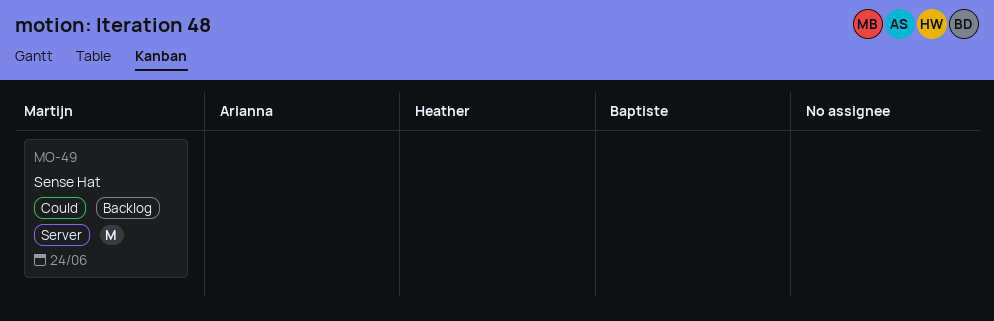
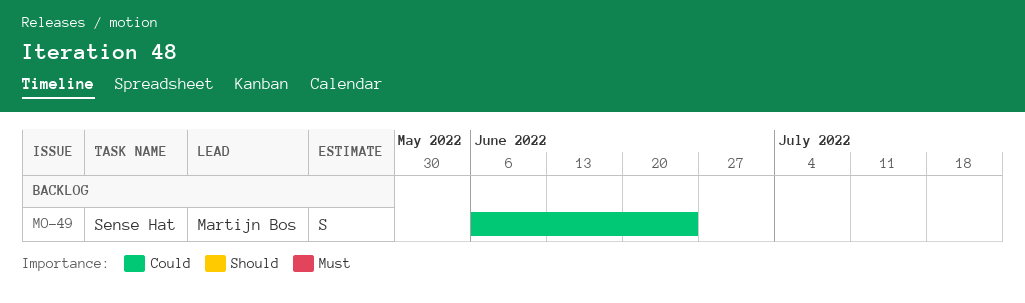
MO-49, estimate: M -> S

